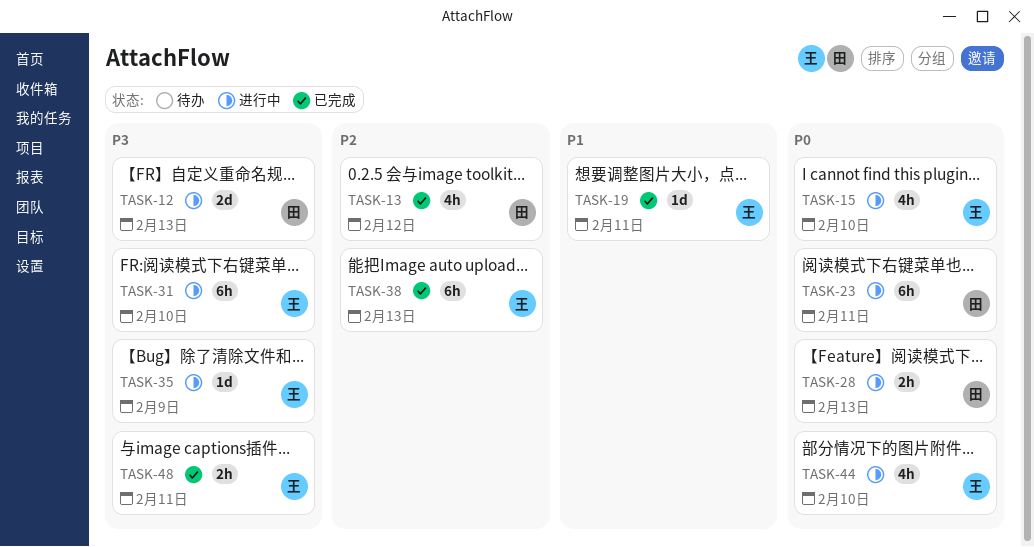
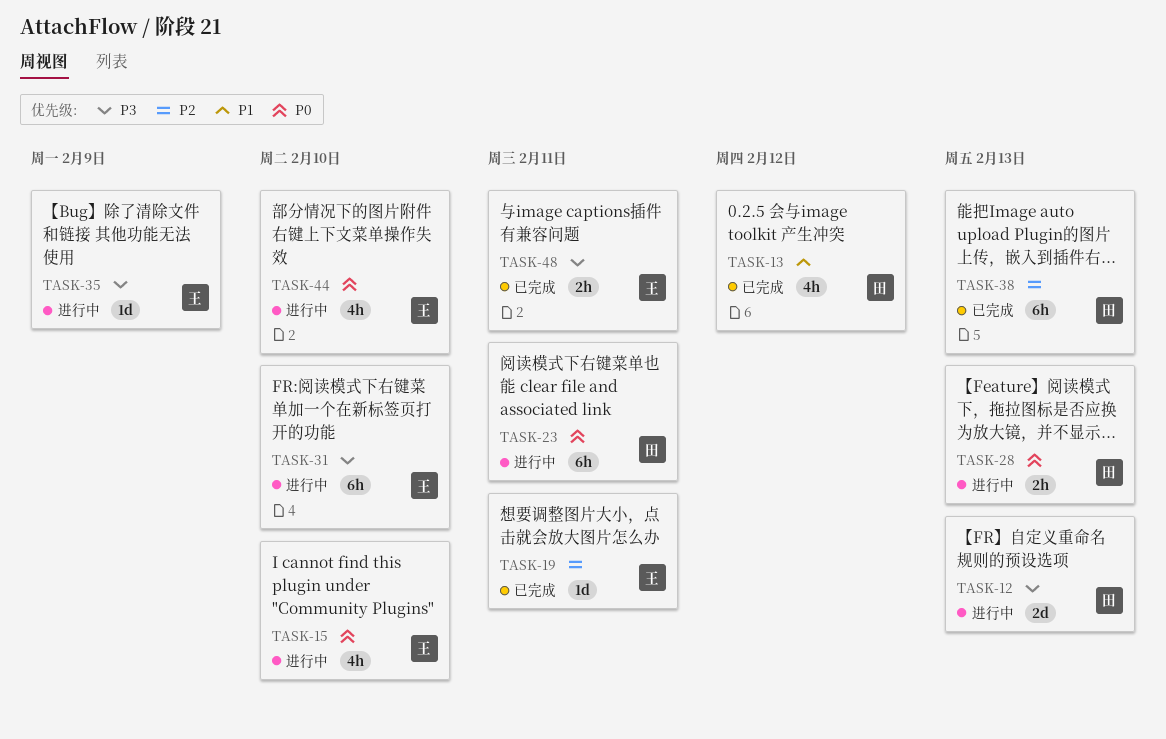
TASK-13, priority: P2 -> P1
TASK-19, priority: P1 -> P2
TASK-38, owner: 王 -> 田

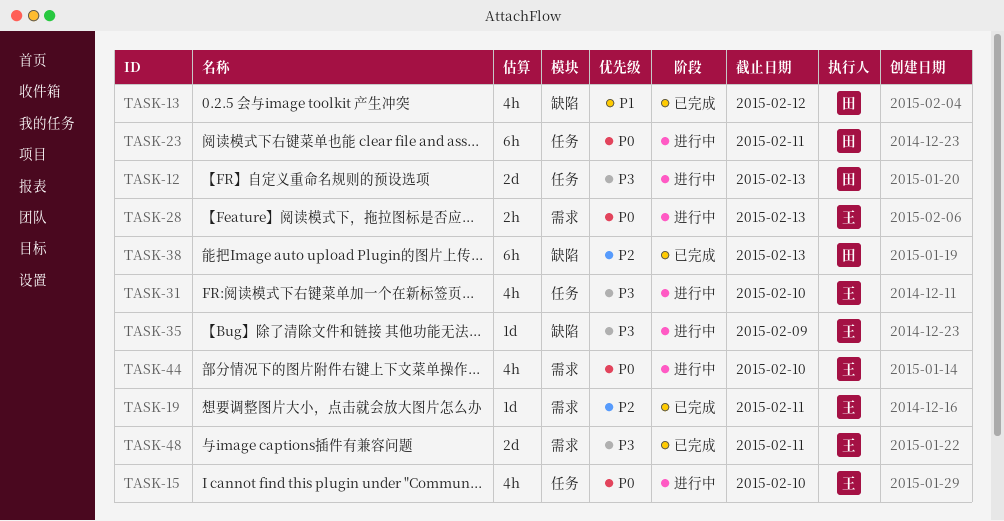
TASK-28, owner: 田 -> 王
TASK-31, estimate: 6h -> 4h
TASK-48, estimate: 2h -> 2d

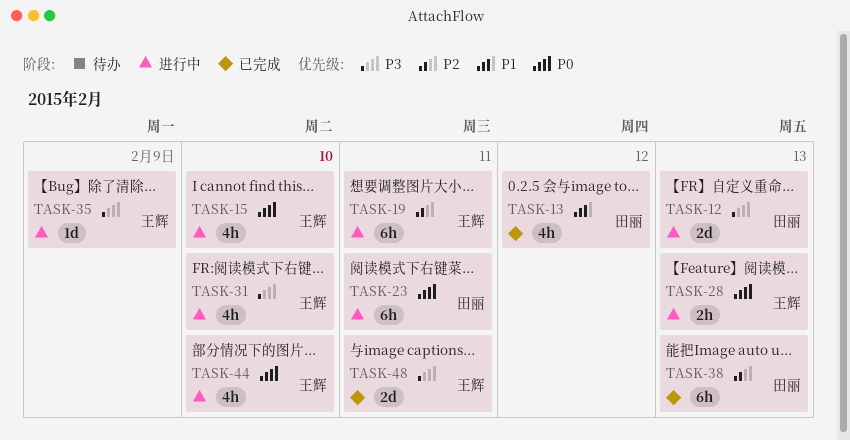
TASK-19, status: 已完成 -> 进行中
TASK-19, estimate: 1d -> 6h

